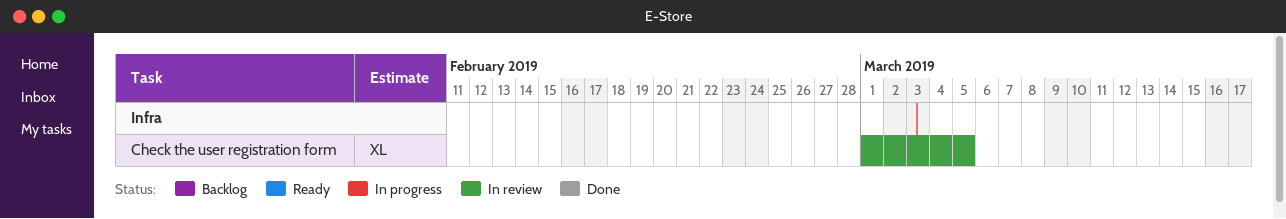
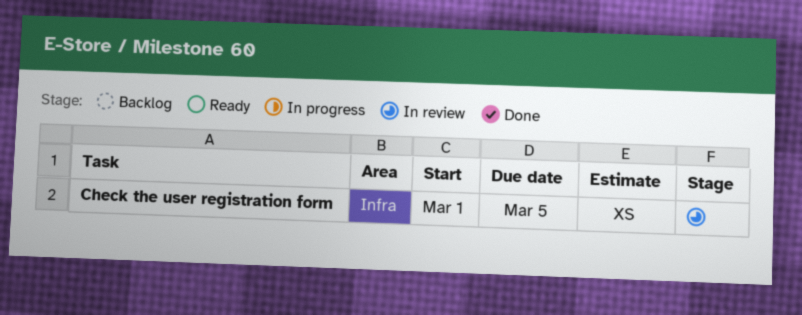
Check the user registration form, estimate: XL -> XS

